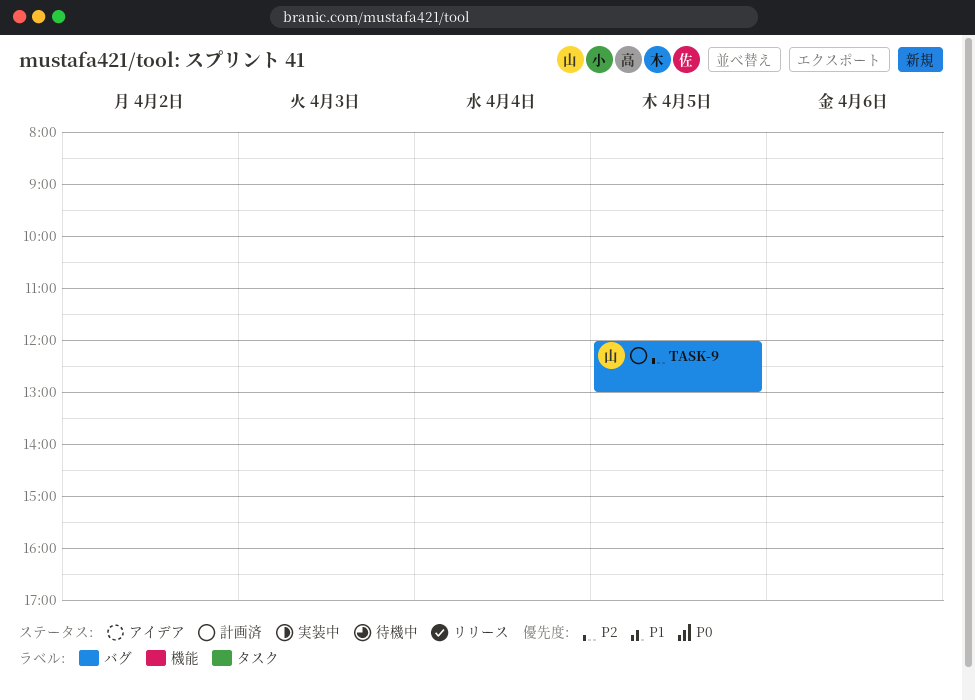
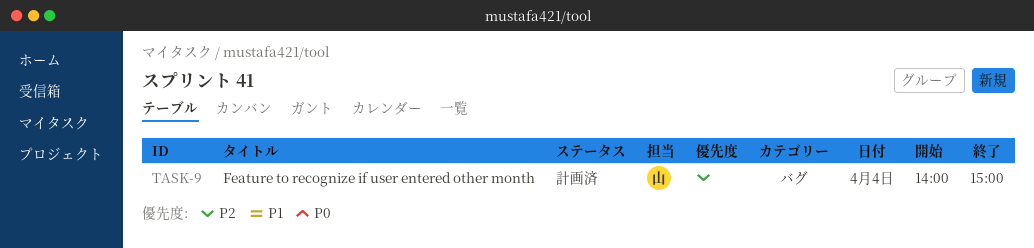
TASK-9, day: Apr 5 -> Apr 4
TASK-9, begins: 12:00 -> 14:00
TASK-9, ends: 13:00 -> 15:00

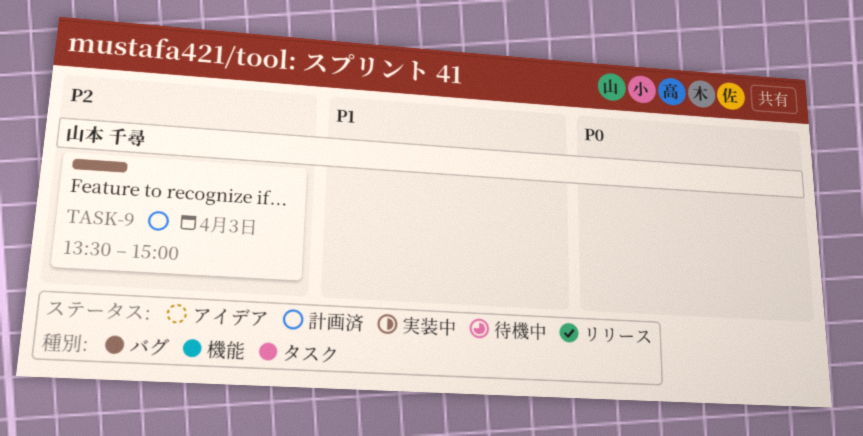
TASK-9, day: Apr 4 -> Apr 3
TASK-9, begins: 14:00 -> 13:30

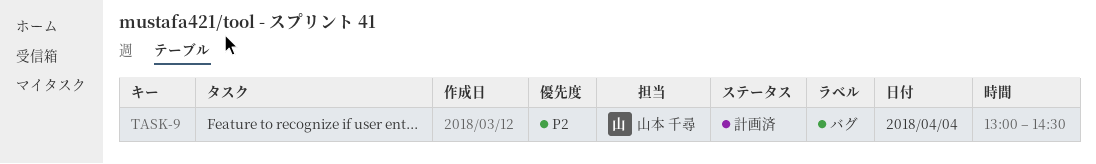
TASK-9, day: Apr 3 -> Apr 4
TASK-9, begins: 13:30 -> 13:00
TASK-9, ends: 15:00 -> 14:30

